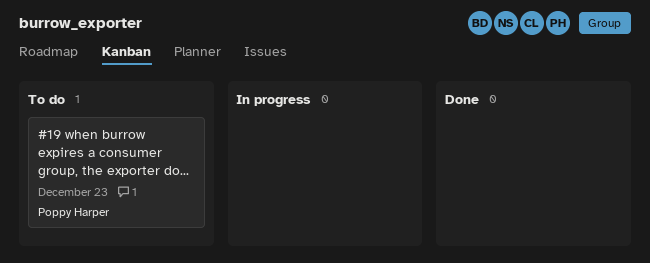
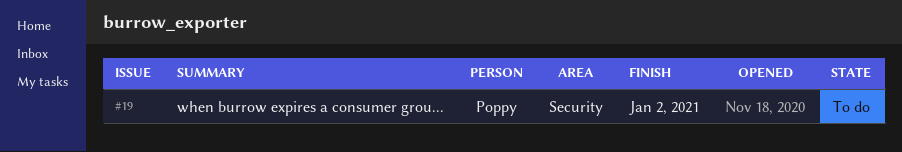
#19, due: Dec 23 -> Jan 2

